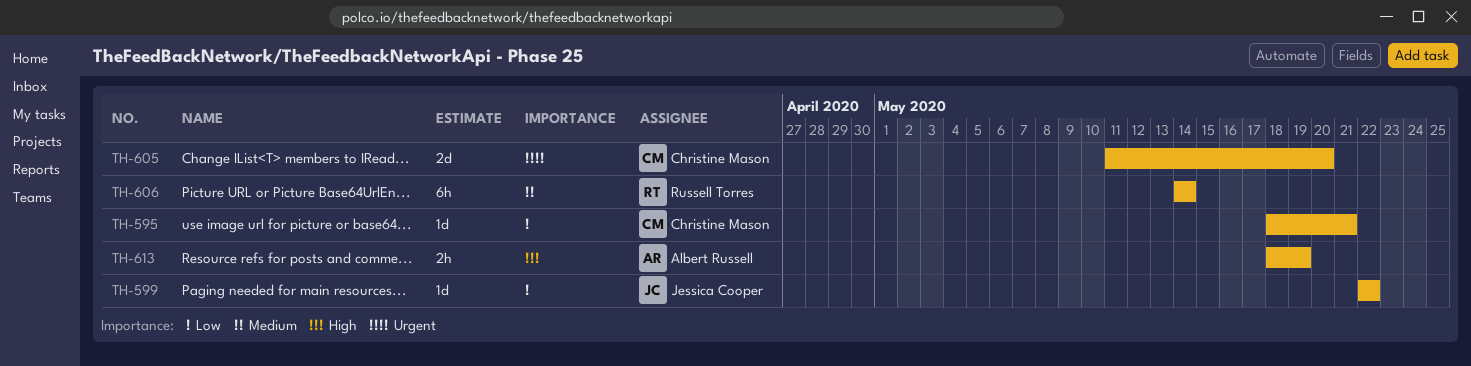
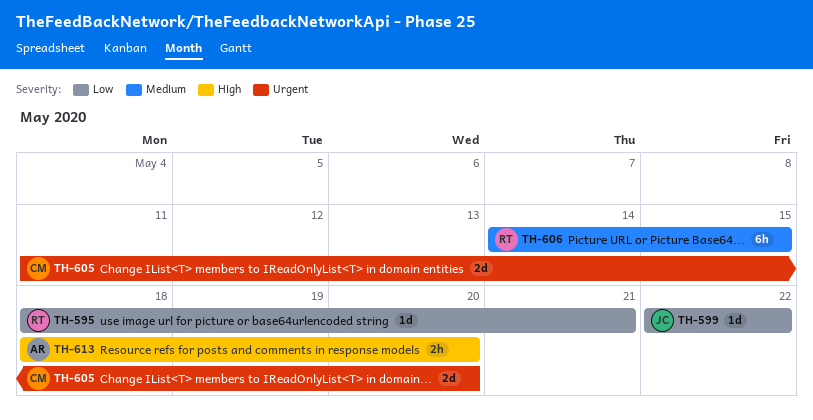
TH-595, owner: Christine Mason -> Russell Torres
TH-606, due: May 14 -> May 15
TH-613, due: May 19 -> May 20

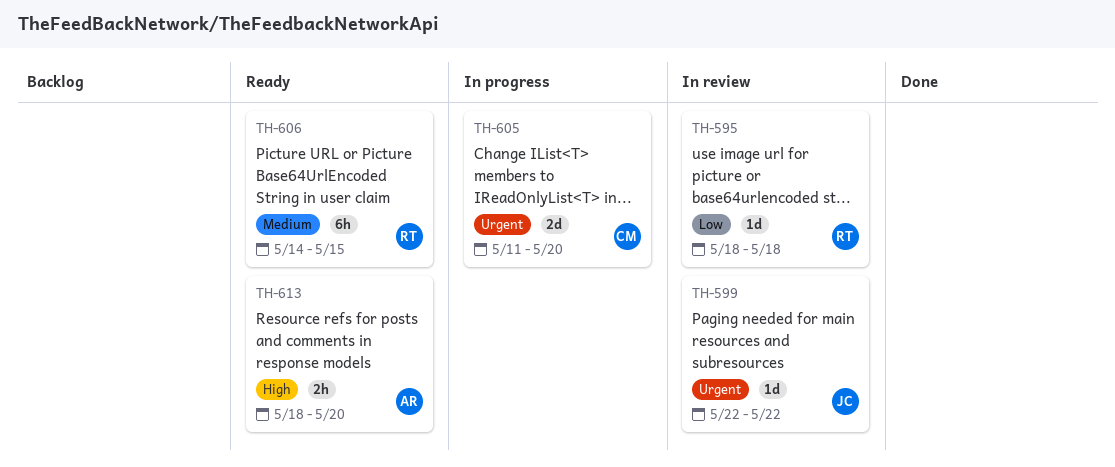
TH-595, due: May 21 -> May 18
TH-599, priority: Low -> Urgent

